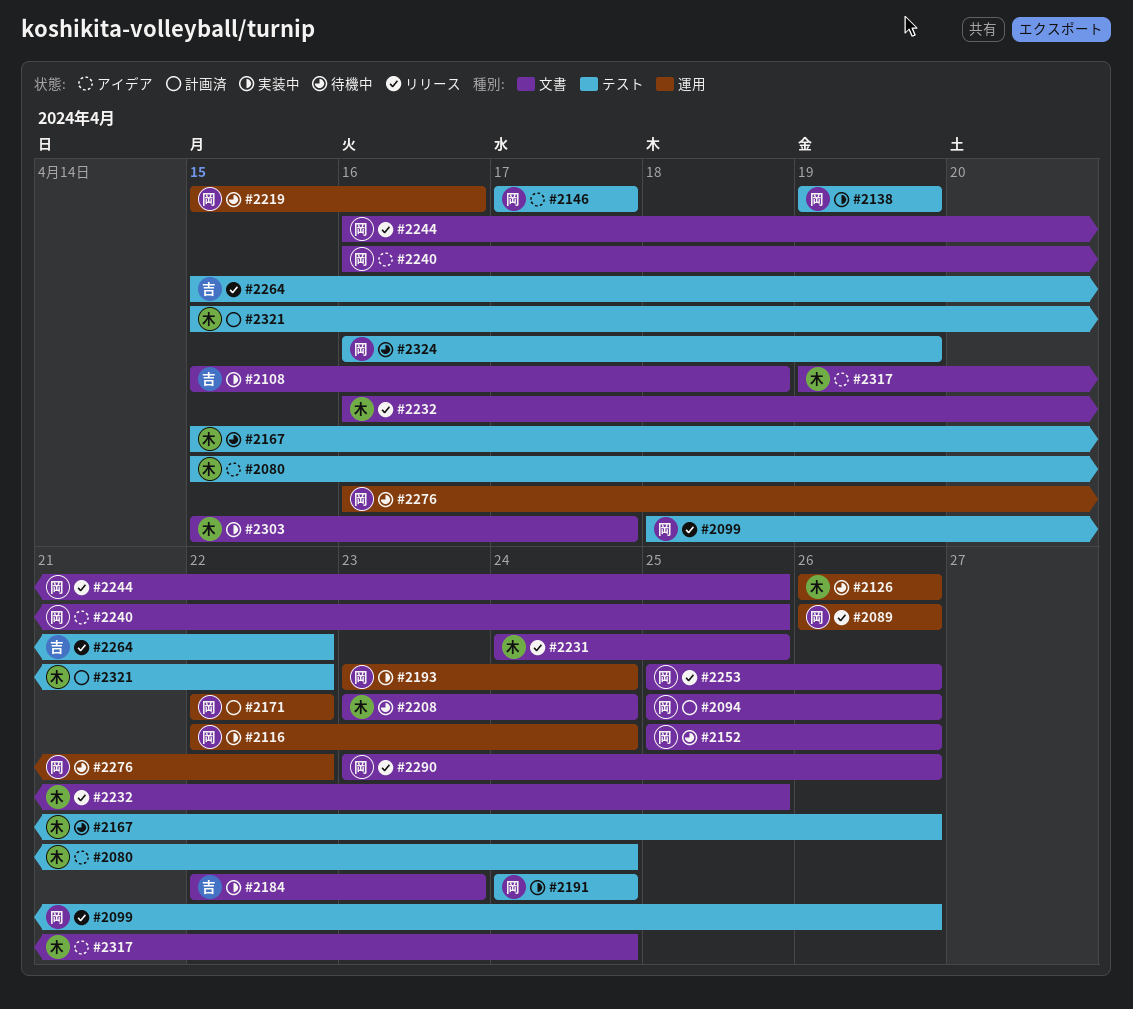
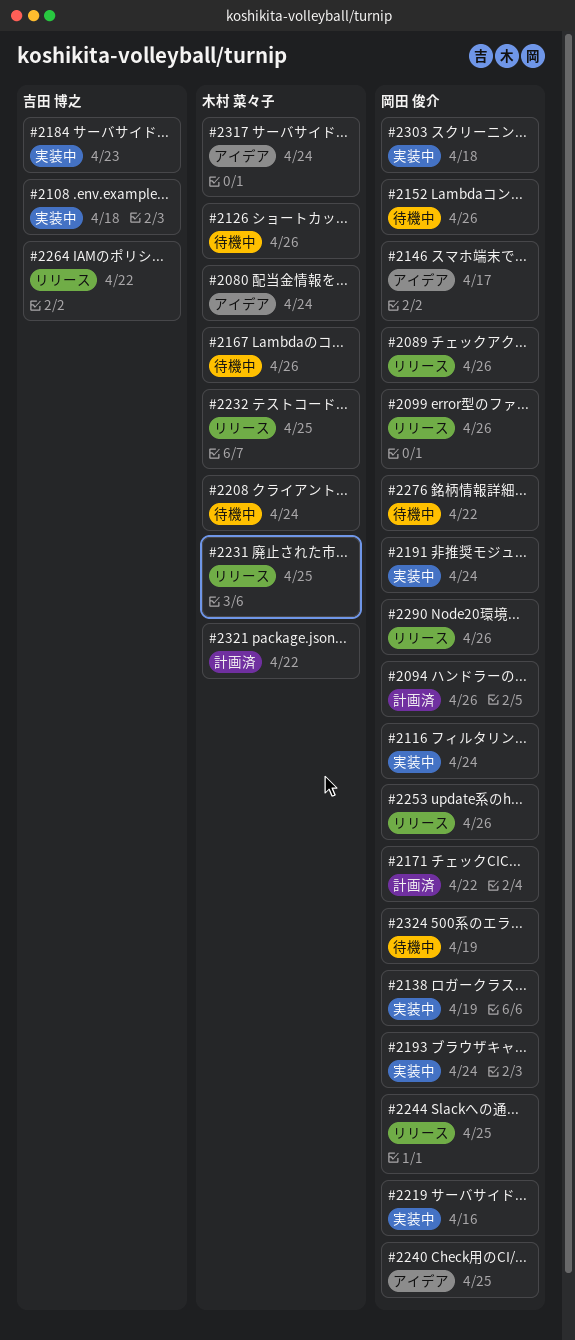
#2219, status: 待機中 -> 実装中
#2303, owner: 木村 菜々子 -> 岡田 俊介
#2303, due: Apr 17 -> Apr 18

